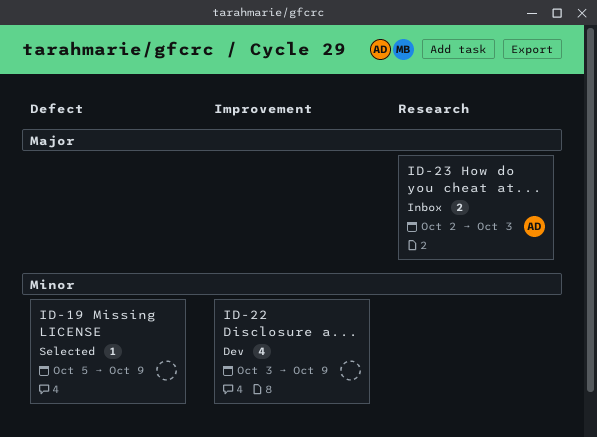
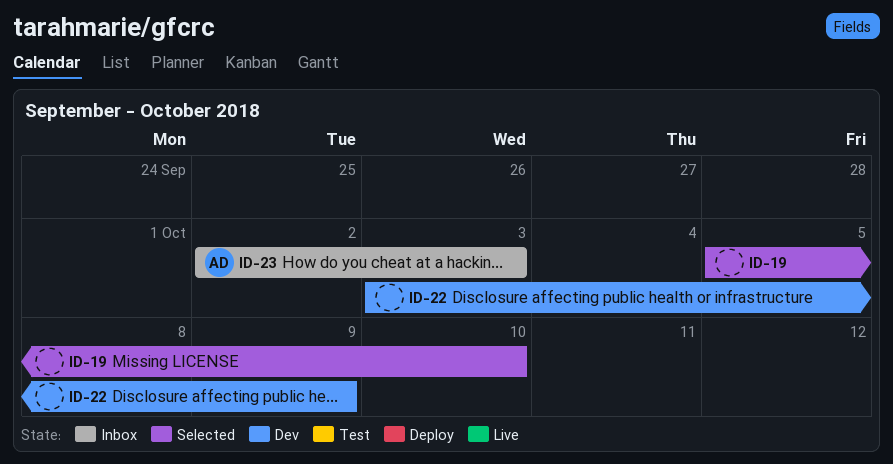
ID-19, due: Oct 9 -> Oct 10

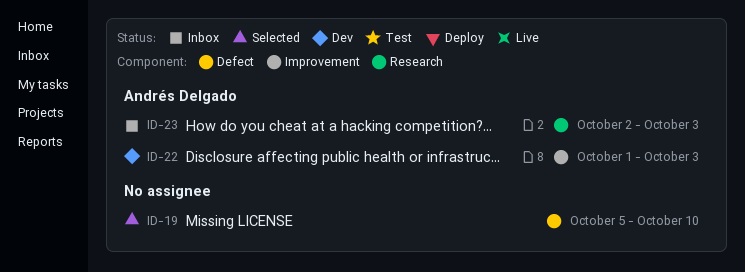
ID-22, owner: none -> Andrés Delgado
ID-22, start: Oct 3 -> Oct 1
ID-22, due: Oct 9 -> Oct 3

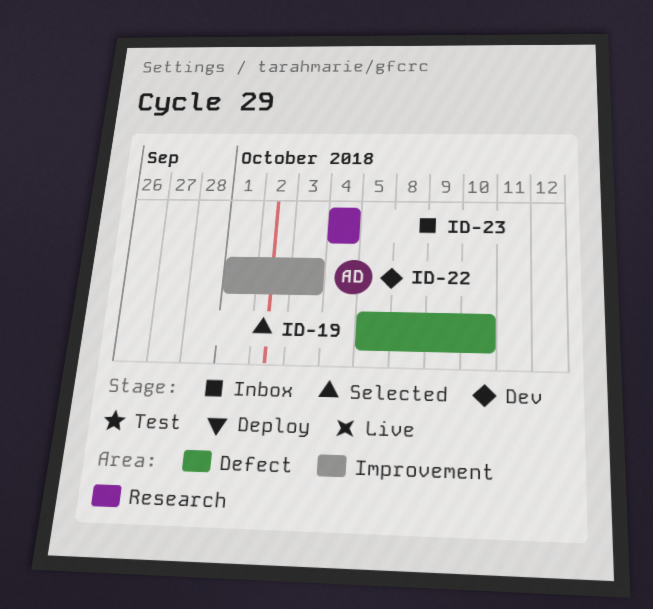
ID-23, owner: Andrés Delgado -> none
ID-23, start: Oct 2 -> Oct 4
ID-23, due: Oct 3 -> Oct 4

